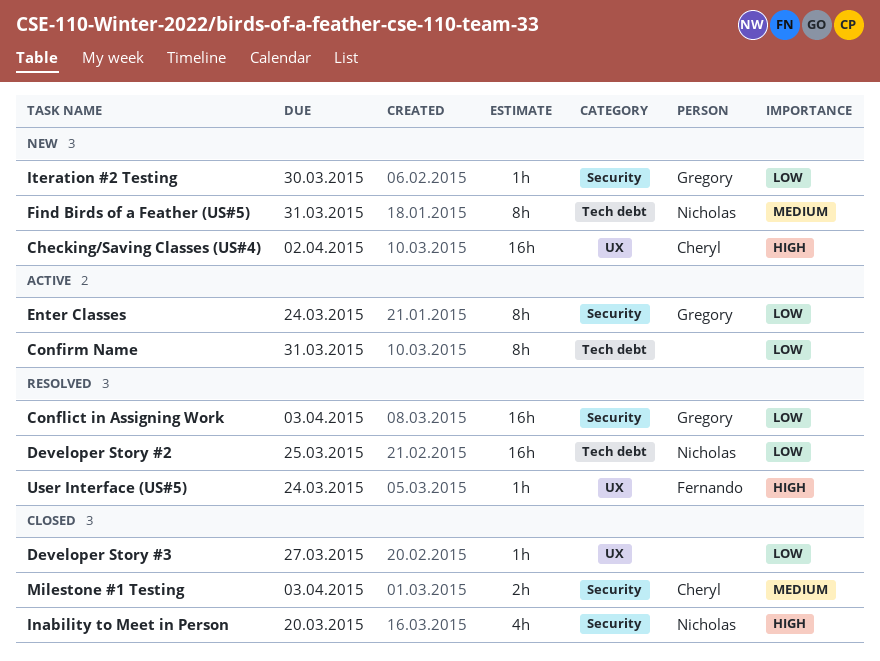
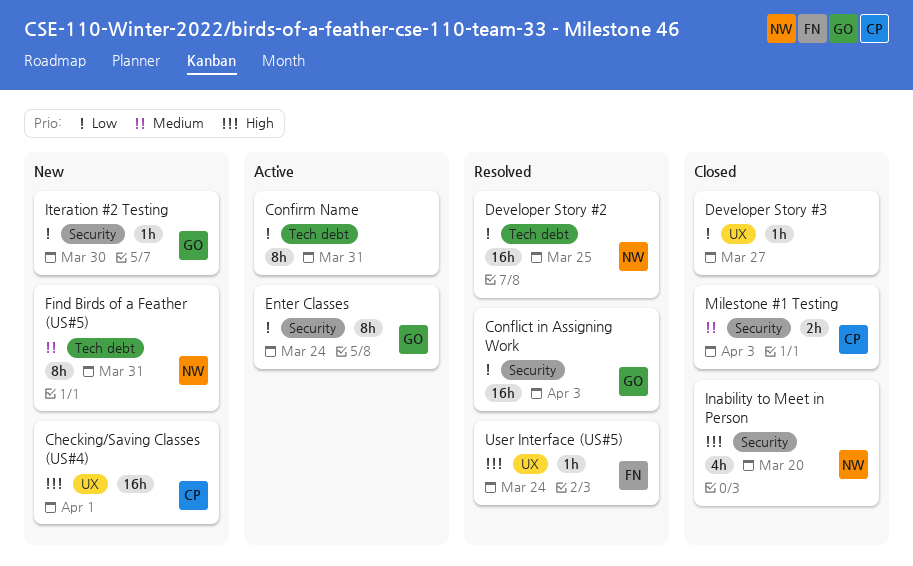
Checking/Saving Classes (US#4), due: Apr 2 -> Apr 1

